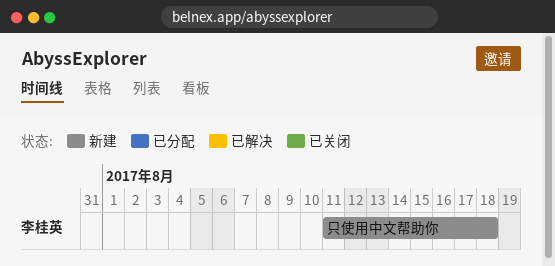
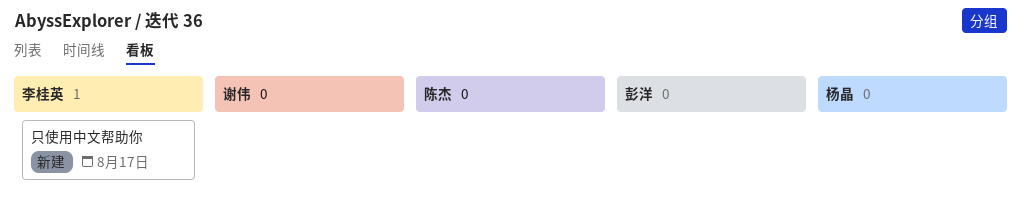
只使用中文帮助你, due: Aug 18 -> Aug 17

